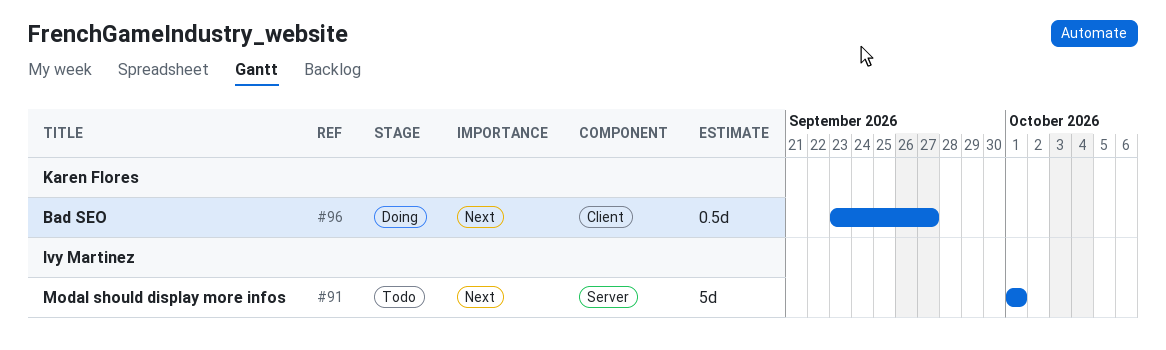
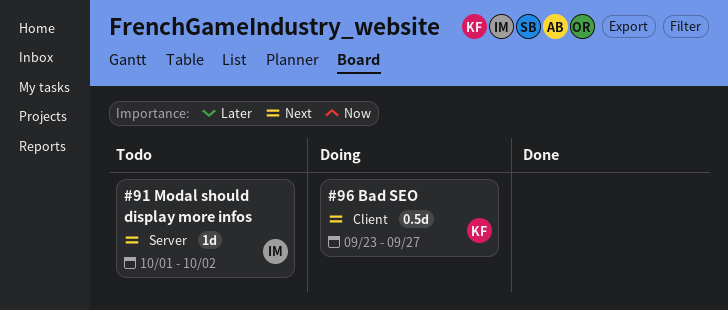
#91, estimate: 5d -> 1d
#91, due: Oct 1 -> Oct 2

